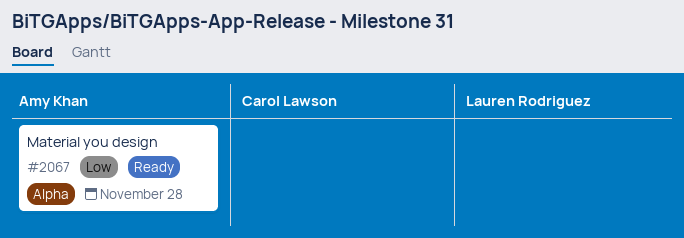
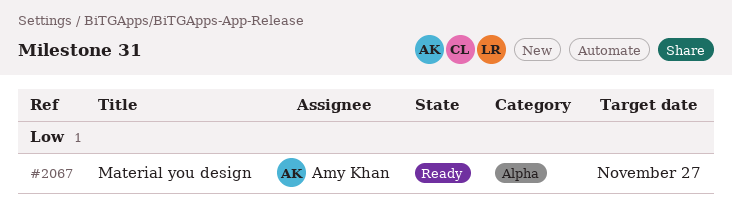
#2067, due: Nov 28 -> Nov 27

